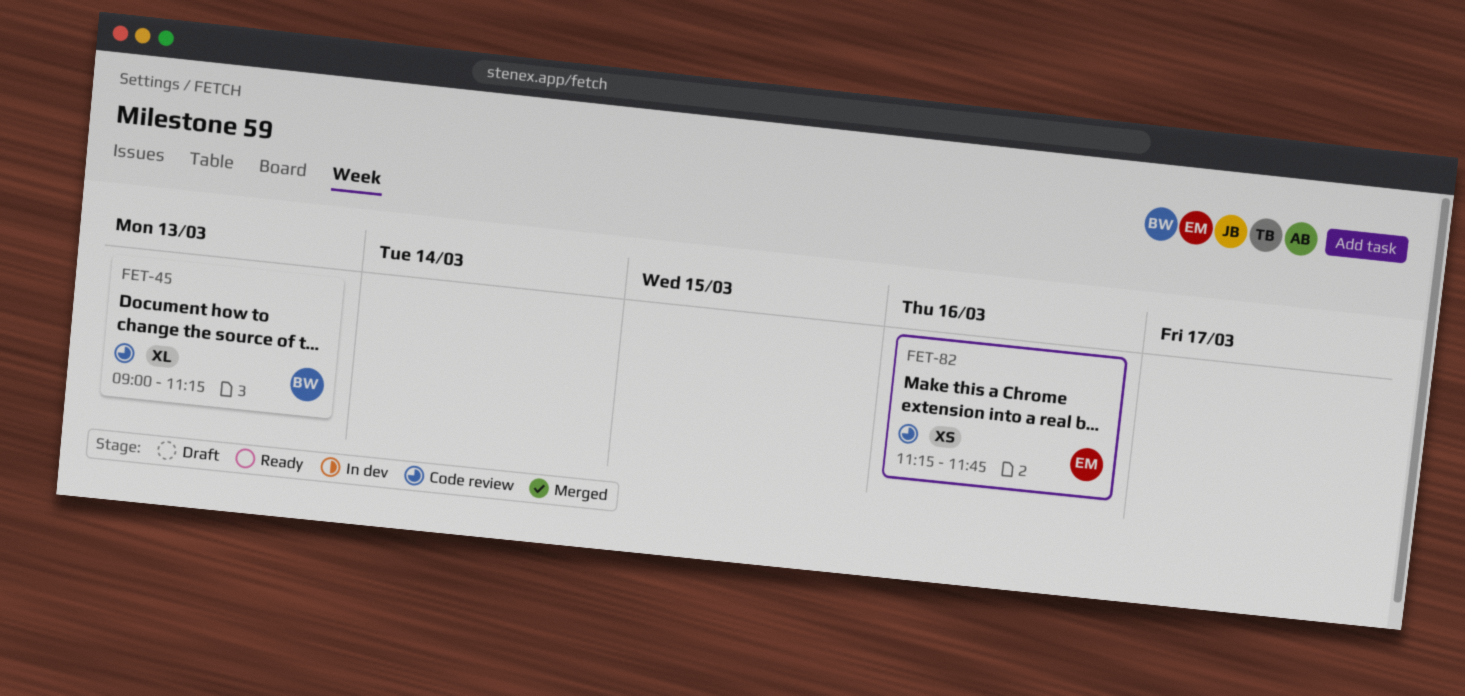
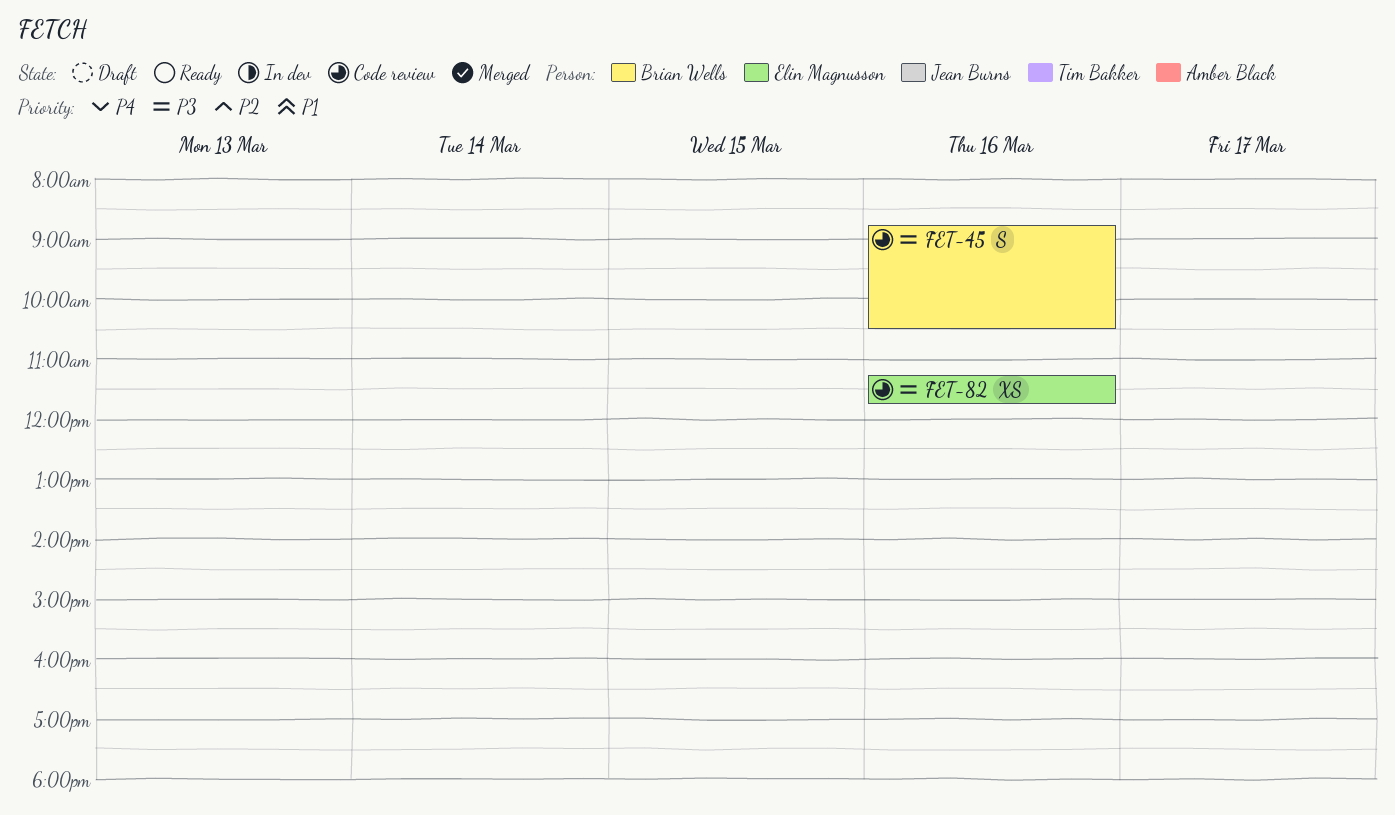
FET-45, estimate: XL -> S
FET-45, day: Mar 13 -> Mar 16
FET-45, begins: 09:00 -> 08:45
FET-45, ends: 11:15 -> 10:30

